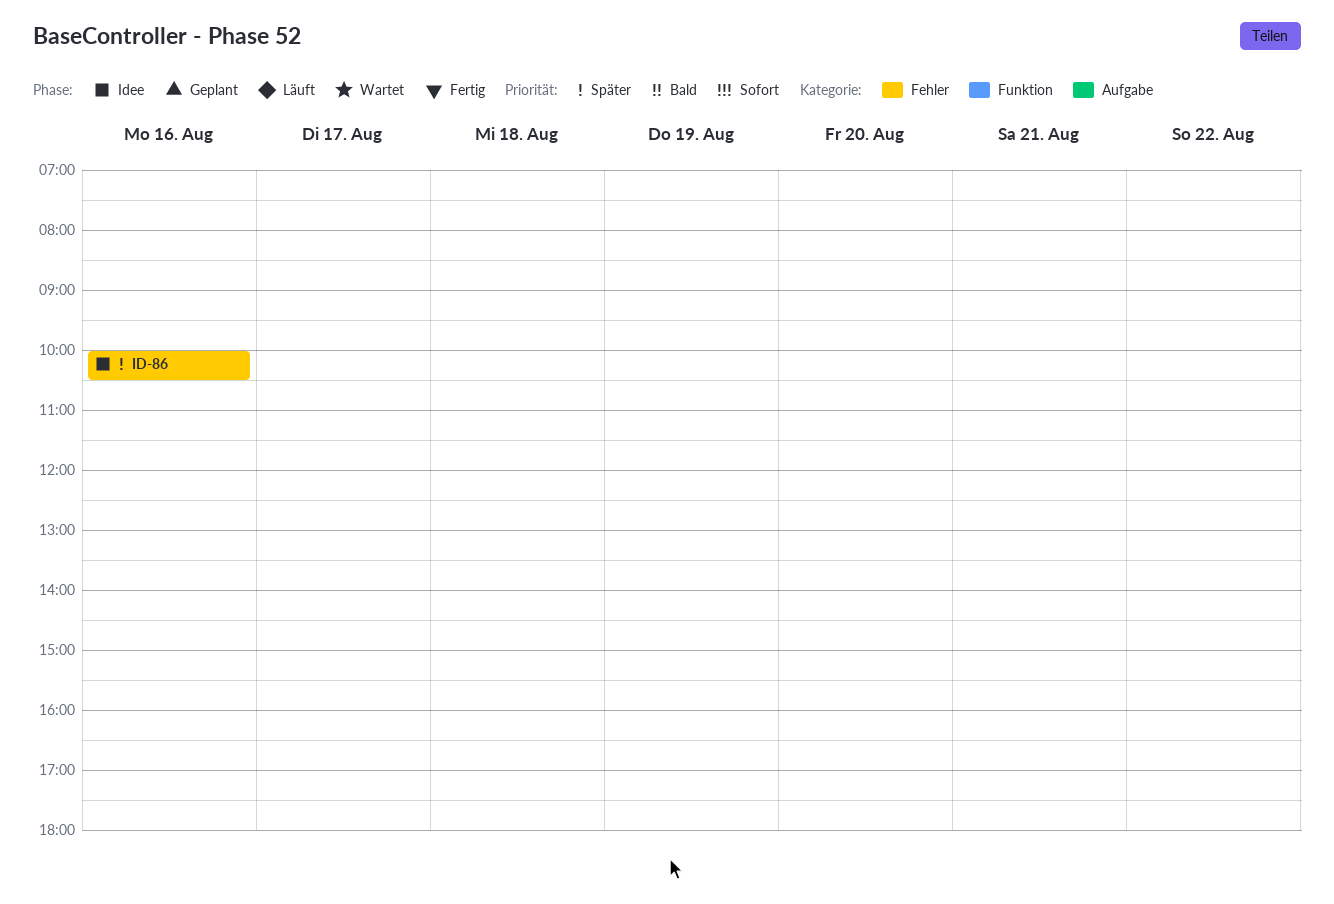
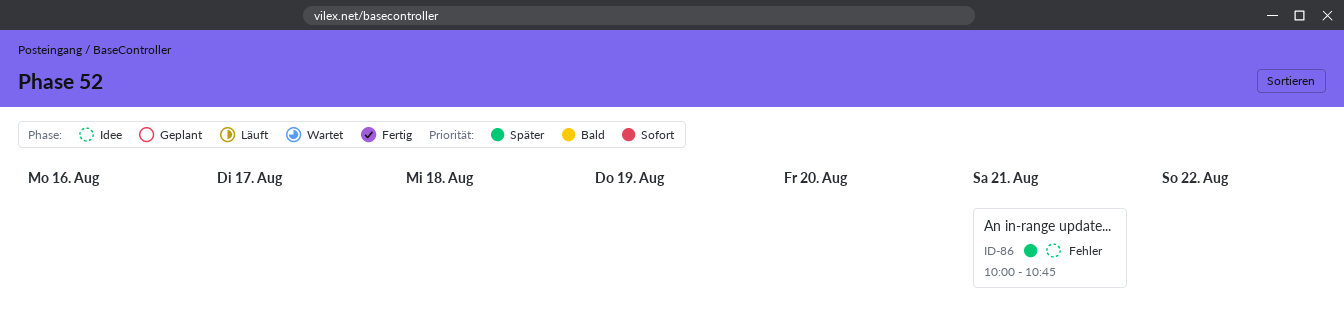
ID-86, day: Aug 16 -> Aug 21
ID-86, ends: 10:30 -> 10:45

